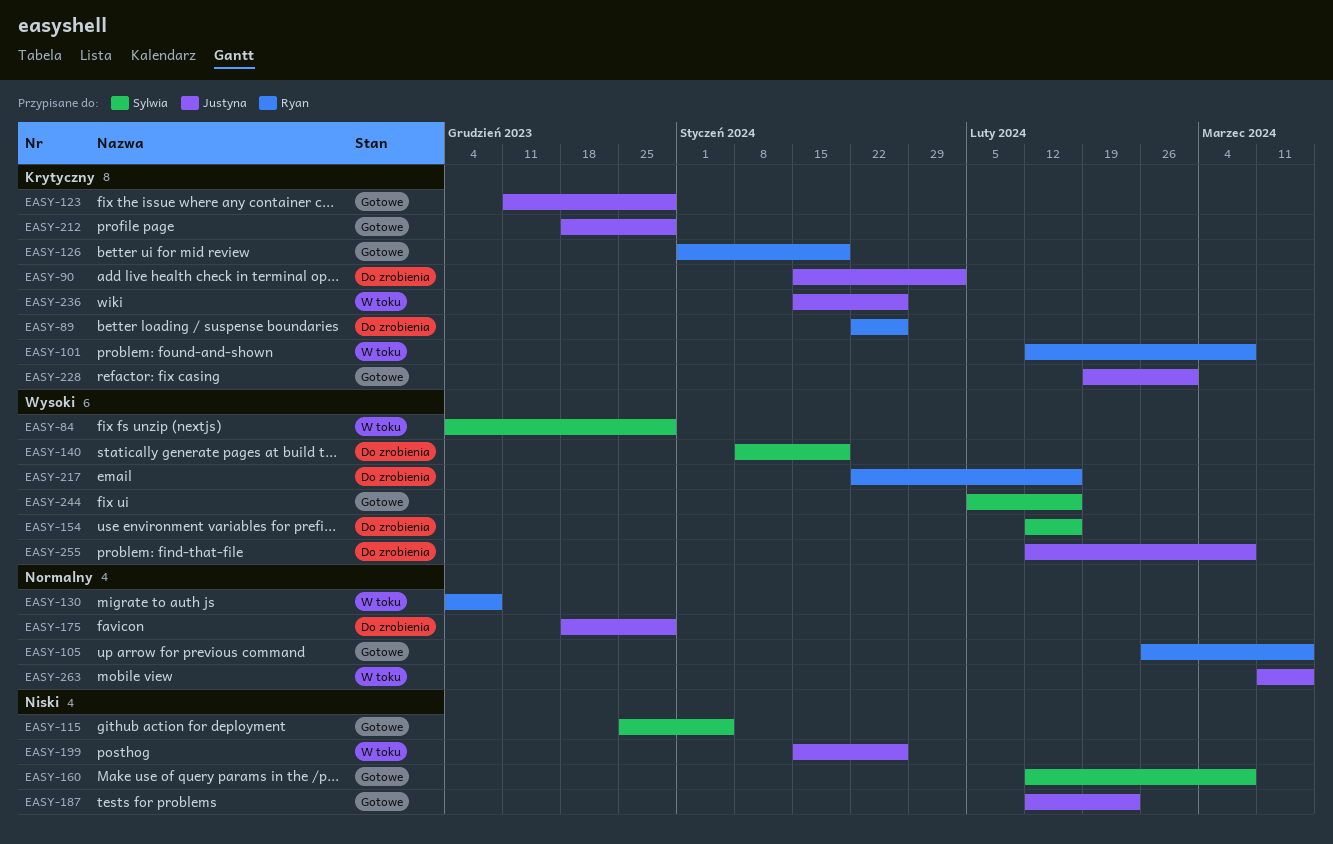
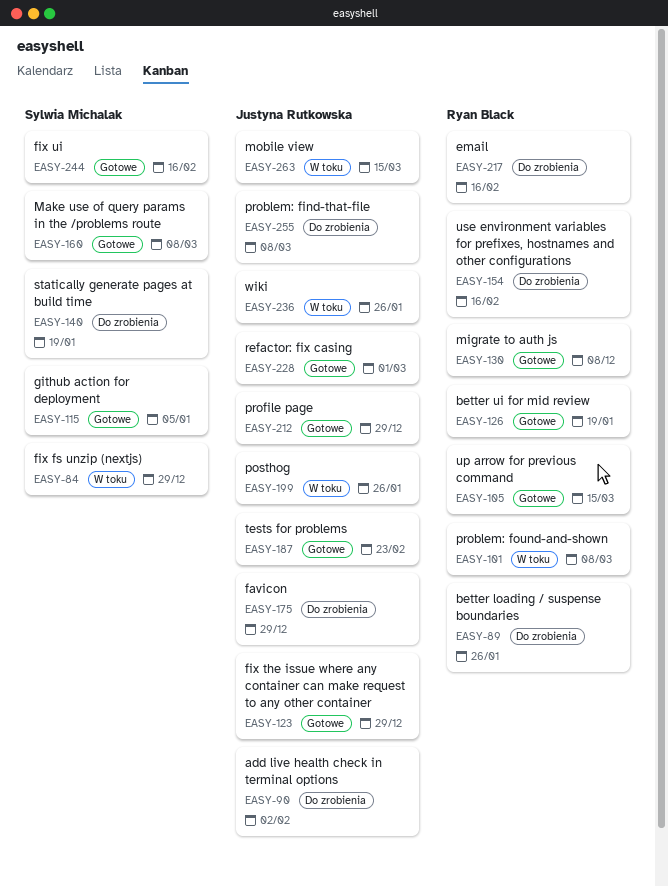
EASY-130, status: W toku -> Gotowe
EASY-154, owner: Sylwia Michalak -> Ryan Black

